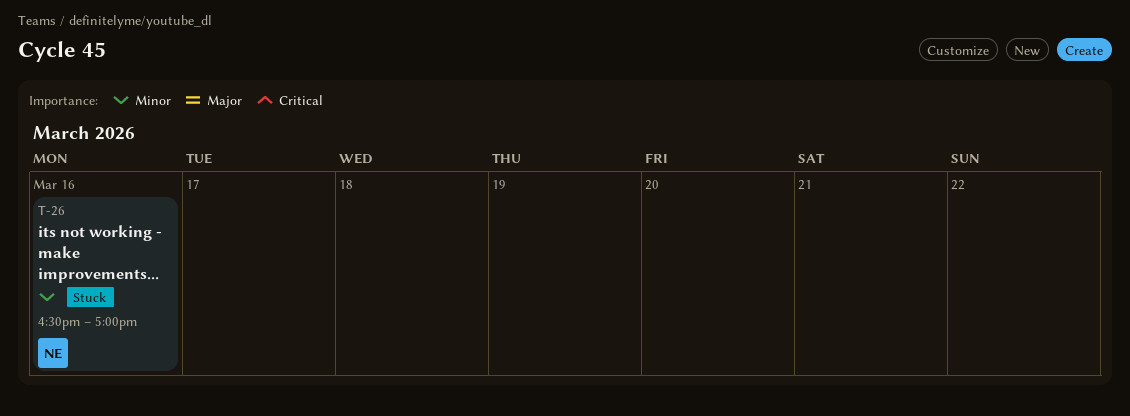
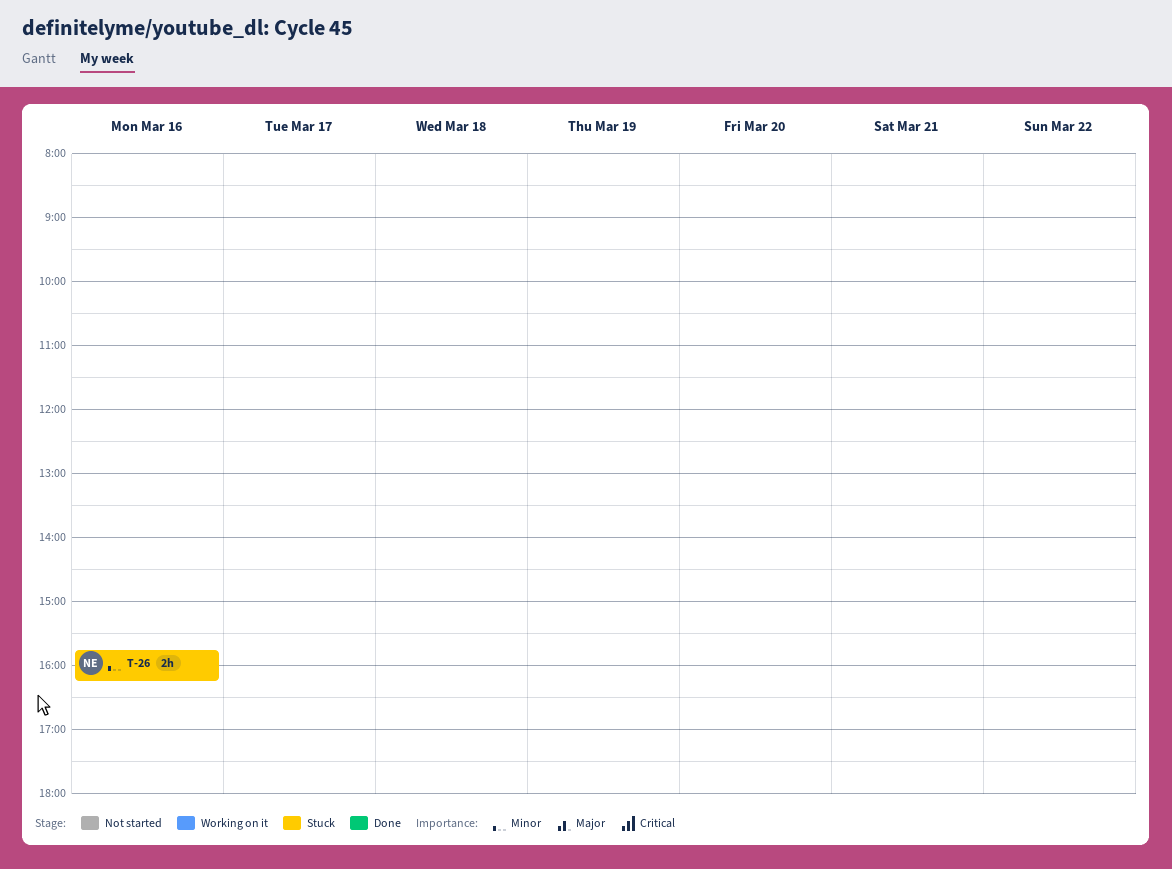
T-26, begins: 16:30 -> 15:45
T-26, ends: 17:00 -> 16:15

